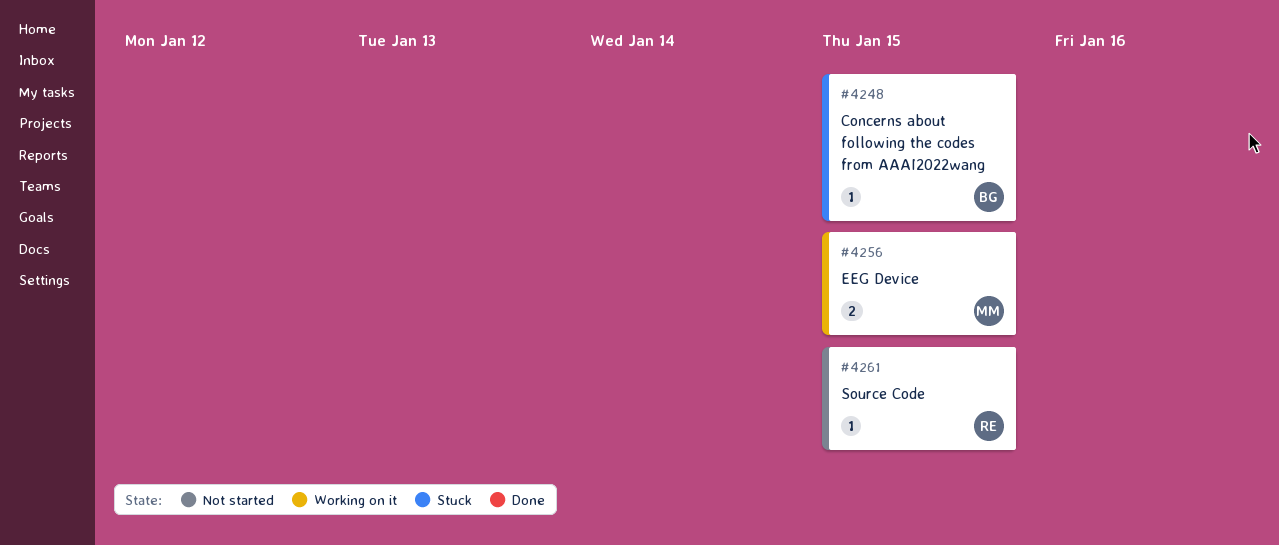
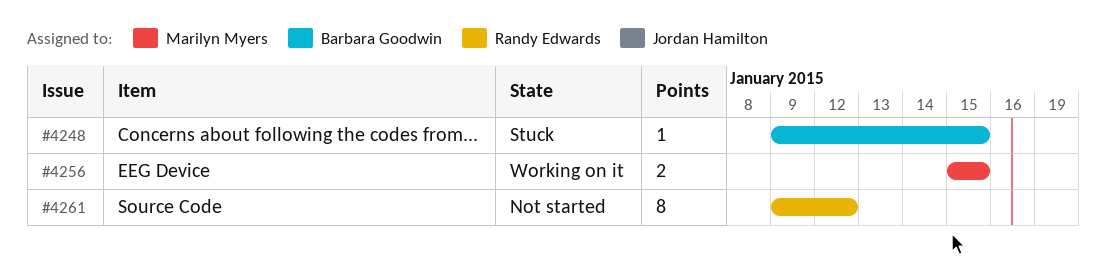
#4261, estimate: 1 -> 8
#4261, due: Jan 15 -> Jan 12

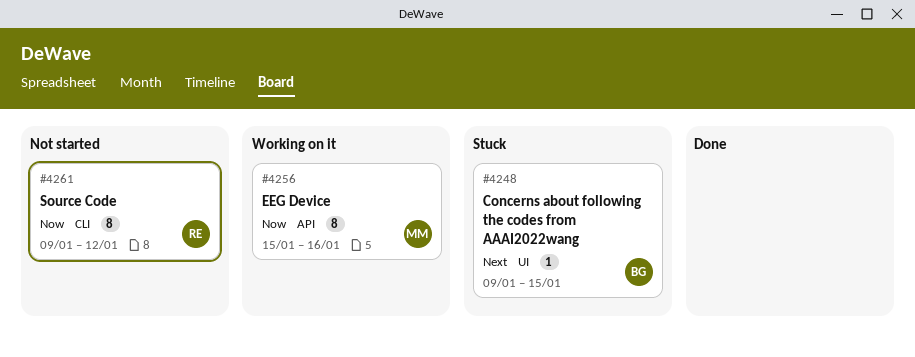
#4256, estimate: 2 -> 8
#4256, due: Jan 15 -> Jan 16

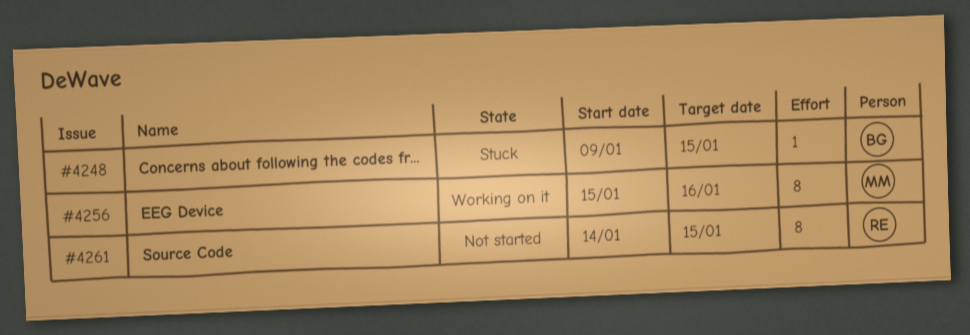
#4261, start: Jan 9 -> Jan 14
#4261, due: Jan 12 -> Jan 15

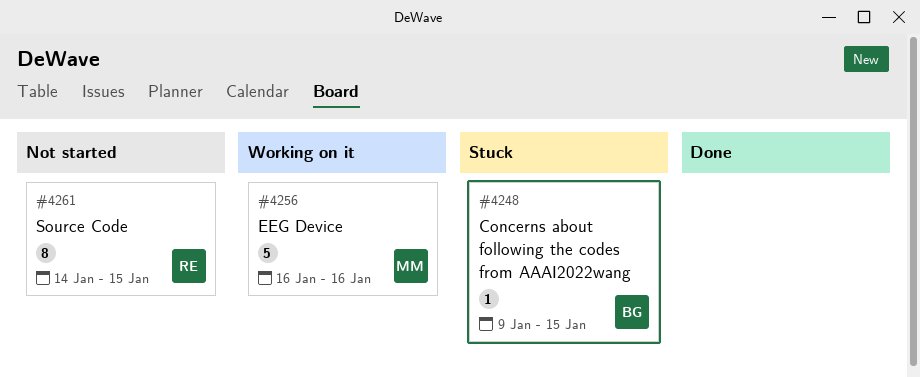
#4256, estimate: 8 -> 5
#4256, start: Jan 15 -> Jan 16

